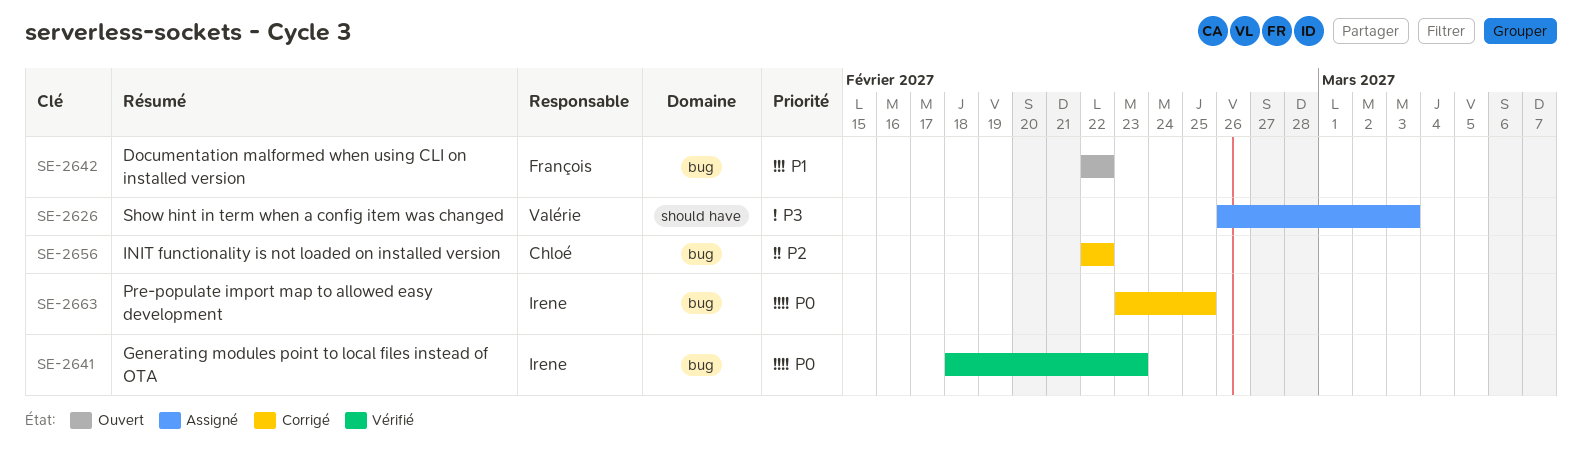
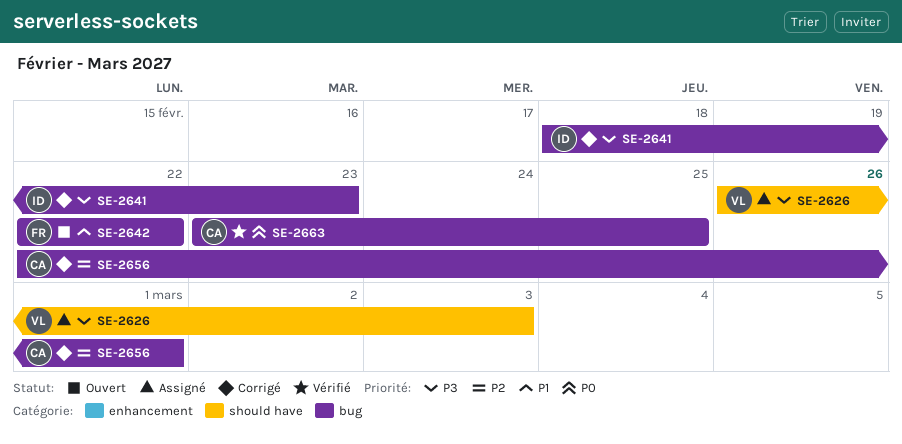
SE-2641, status: Vérifié -> Corrigé
SE-2641, priority: P0 -> P3
SE-2656, due: Feb 22 -> Mar 1
SE-2663, status: Corrigé -> Vérifié
SE-2663, owner: Irene -> Chloé

